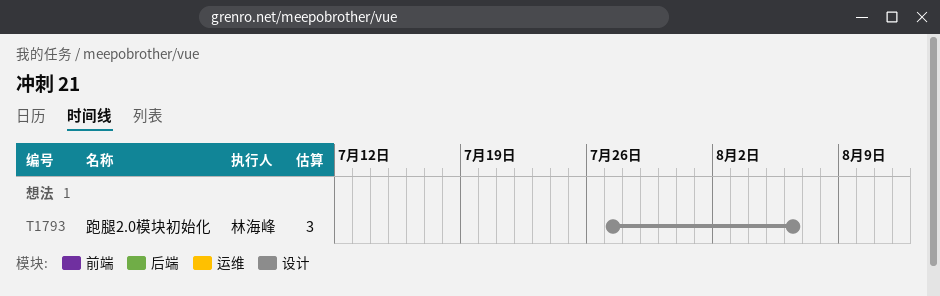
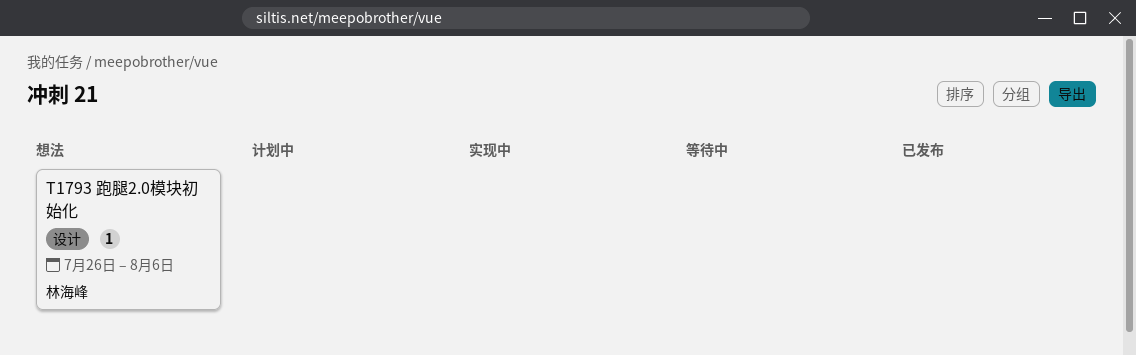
T1793, estimate: 3 -> 1
T1793, start: Jul 27 -> Jul 26

